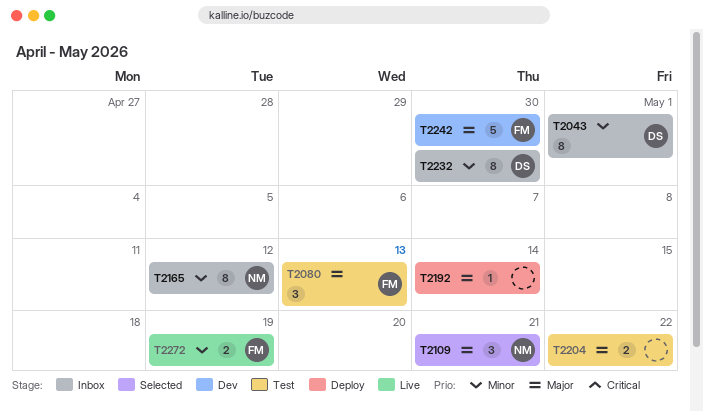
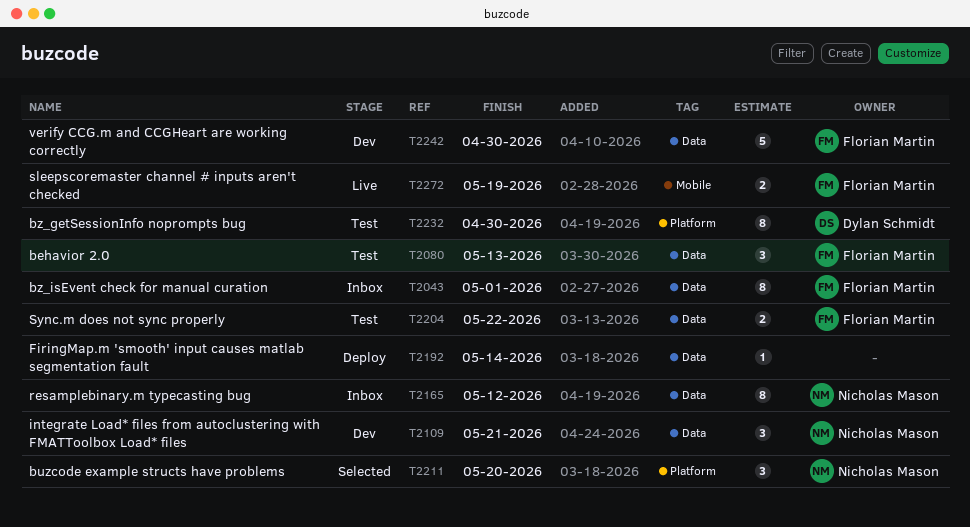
T2043, owner: Dylan Schmidt -> Florian Martin
T2109, status: Selected -> Dev
T2204, owner: none -> Florian Martin
T2211: none -> present
T2232, status: Inbox -> Test

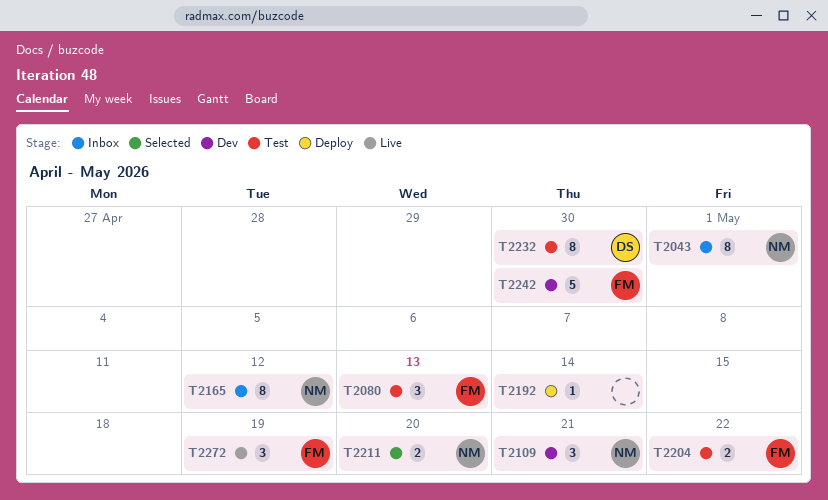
T2043, owner: Florian Martin -> Nicholas Mason
T2211, estimate: 3 -> 2
T2272, estimate: 2 -> 3

